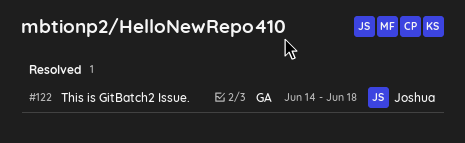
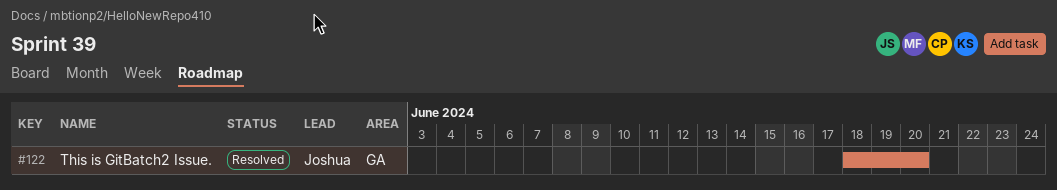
#122, start: Jun 14 -> Jun 18
#122, due: Jun 18 -> Jun 20

